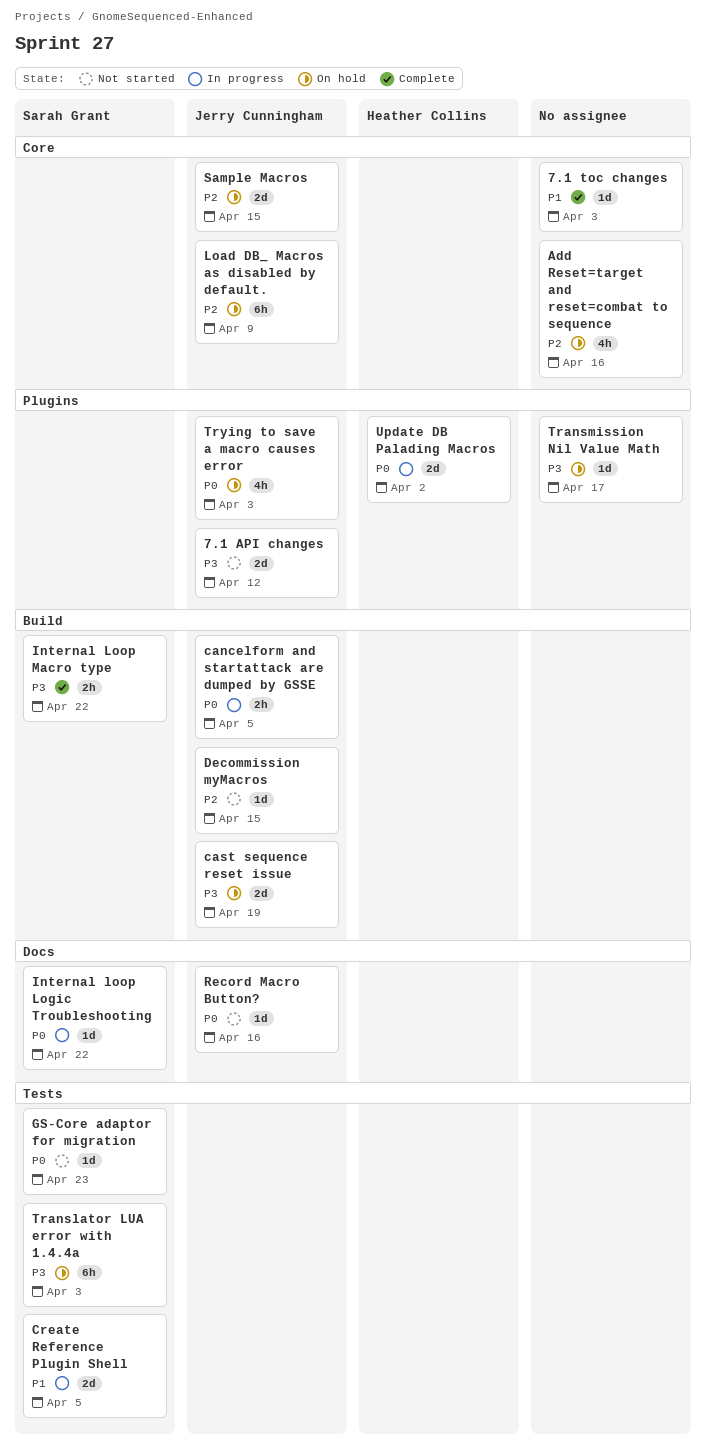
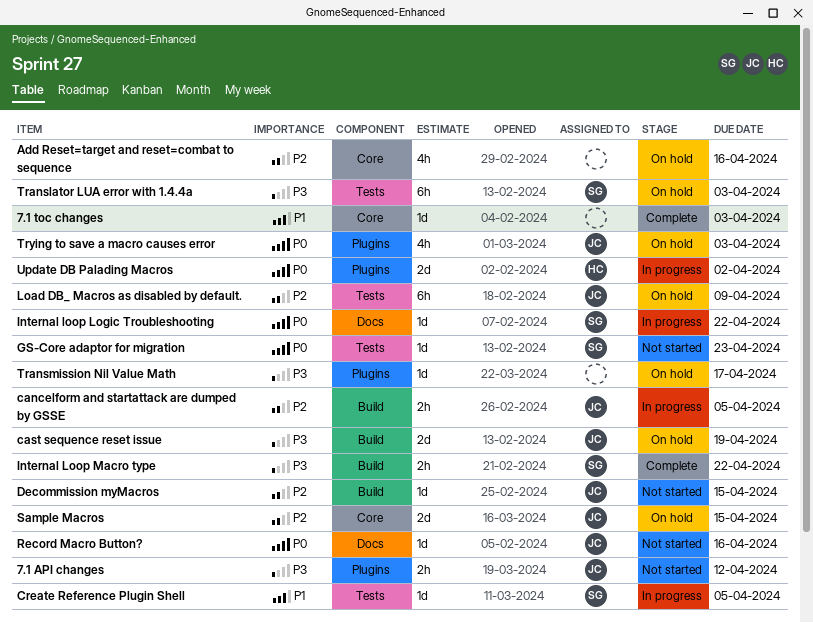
7.1 API changes, estimate: 2d -> 2h
cancelform and startattack are dumped by GSSE, priority: P0 -> P2
Create Reference Plugin Shell, estimate: 2d -> 1d
Load DB_ Macros as disabled by default., label: Core -> Tests

